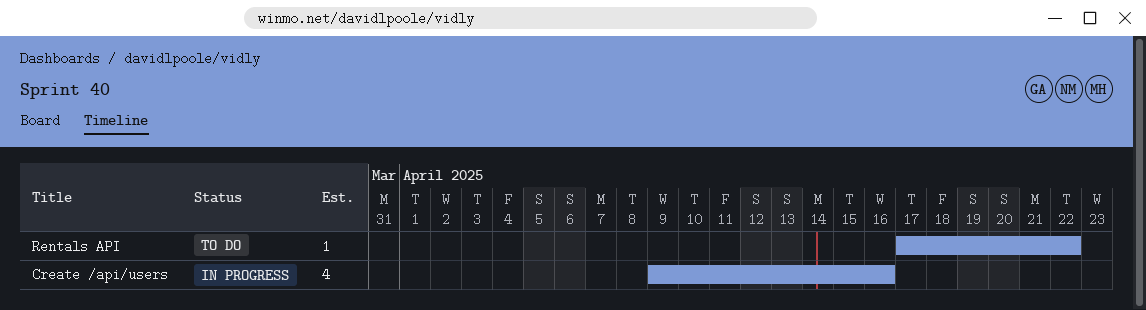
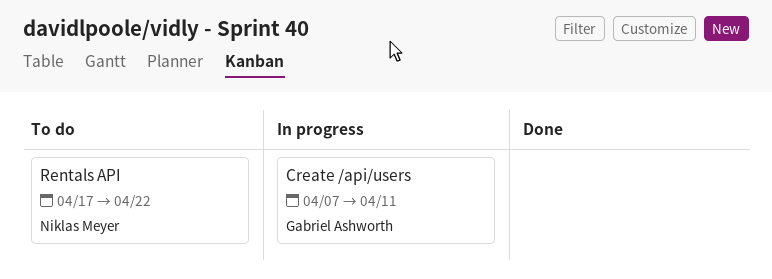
Create /api/users, start: Apr 9 -> Apr 7
Create /api/users, due: Apr 16 -> Apr 11

